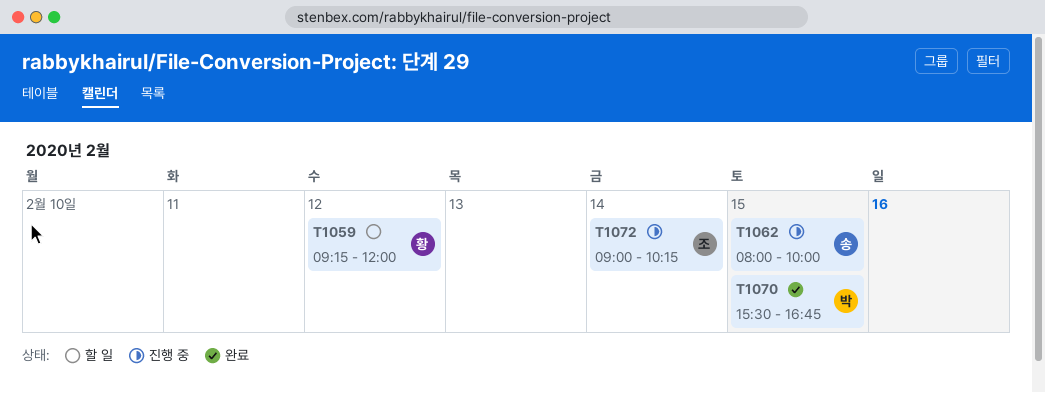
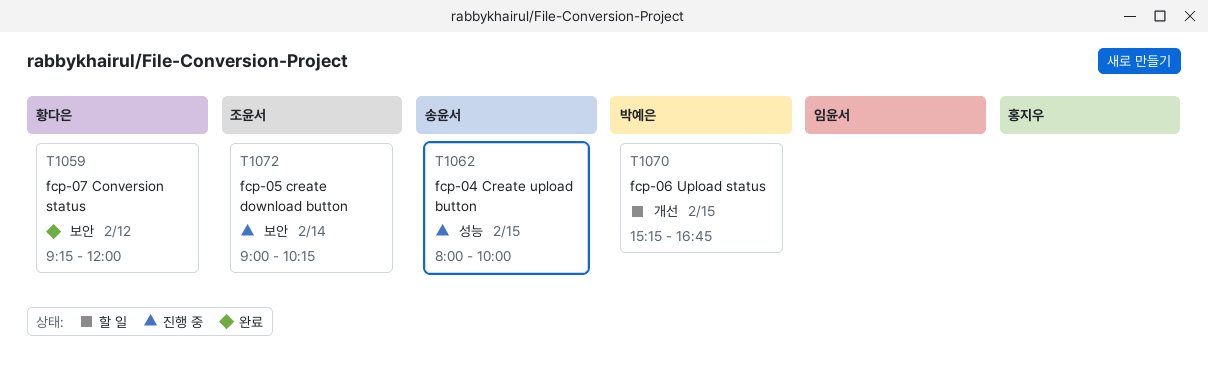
T1059, status: 할 일 -> 완료
T1070, status: 완료 -> 할 일
T1070, begins: 15:30 -> 15:15

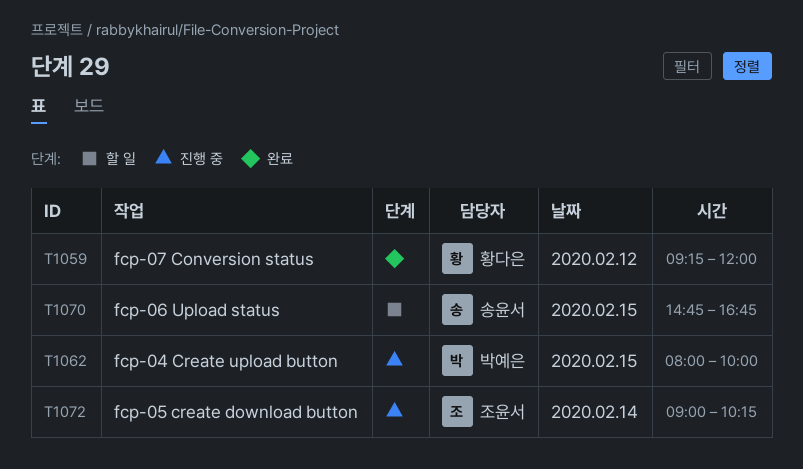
T1062, owner: 송윤서 -> 박예은
T1070, owner: 박예은 -> 송윤서
T1070, begins: 15:15 -> 14:45

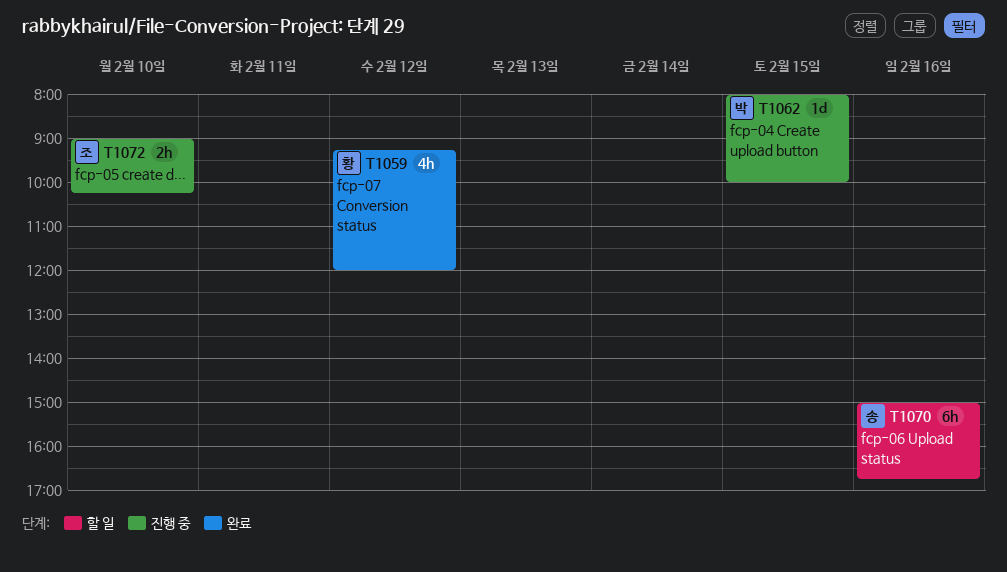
T1070, day: Feb 15 -> Feb 16
T1070, begins: 14:45 -> 15:00
T1072, day: Feb 14 -> Feb 10

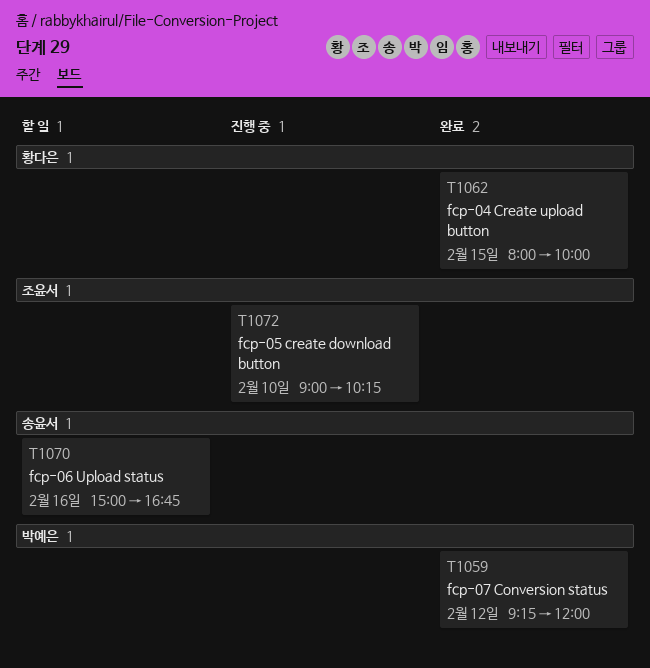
T1059, owner: 황다은 -> 박예은
T1062, status: 진행 중 -> 완료
T1062, owner: 박예은 -> 황다은

